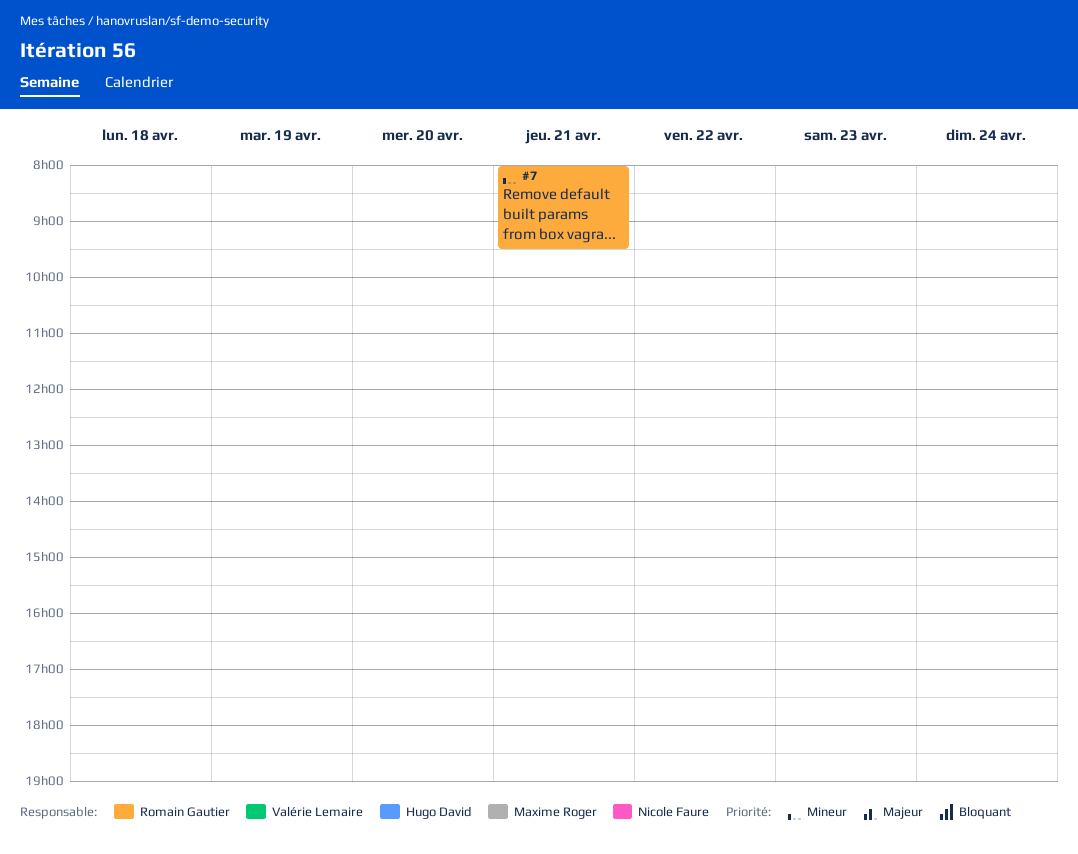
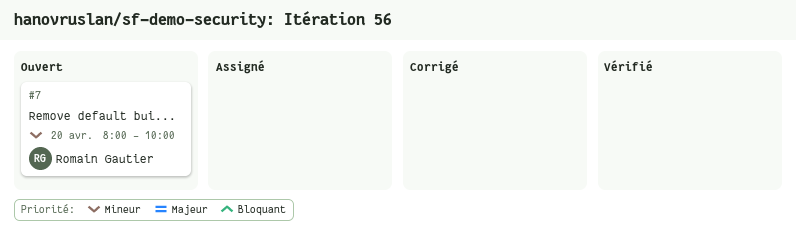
#7, day: Apr 21 -> Apr 20
#7, ends: 09:30 -> 10:00

